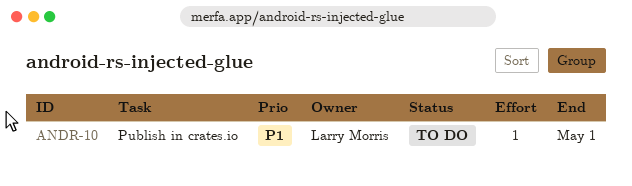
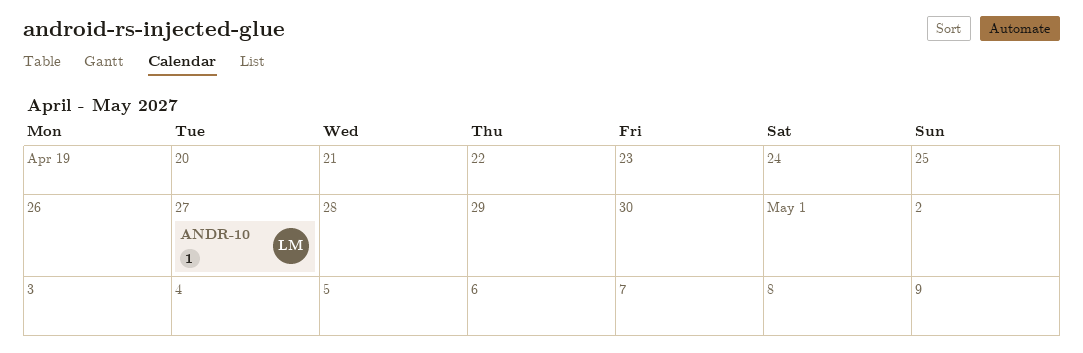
ANDR-10, due: May 1 -> Apr 27

